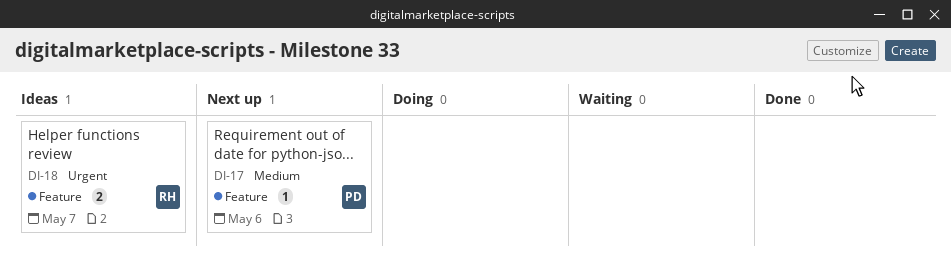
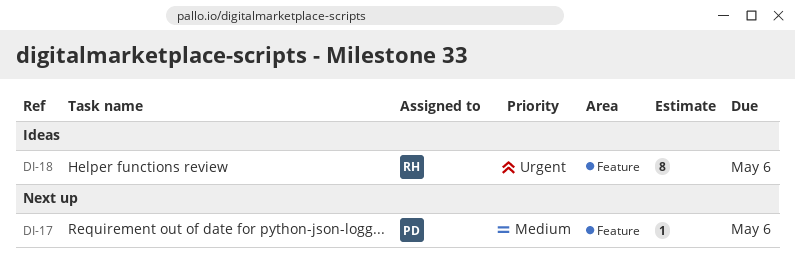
DI-18, estimate: 2 -> 8
DI-18, due: May 7 -> May 6

